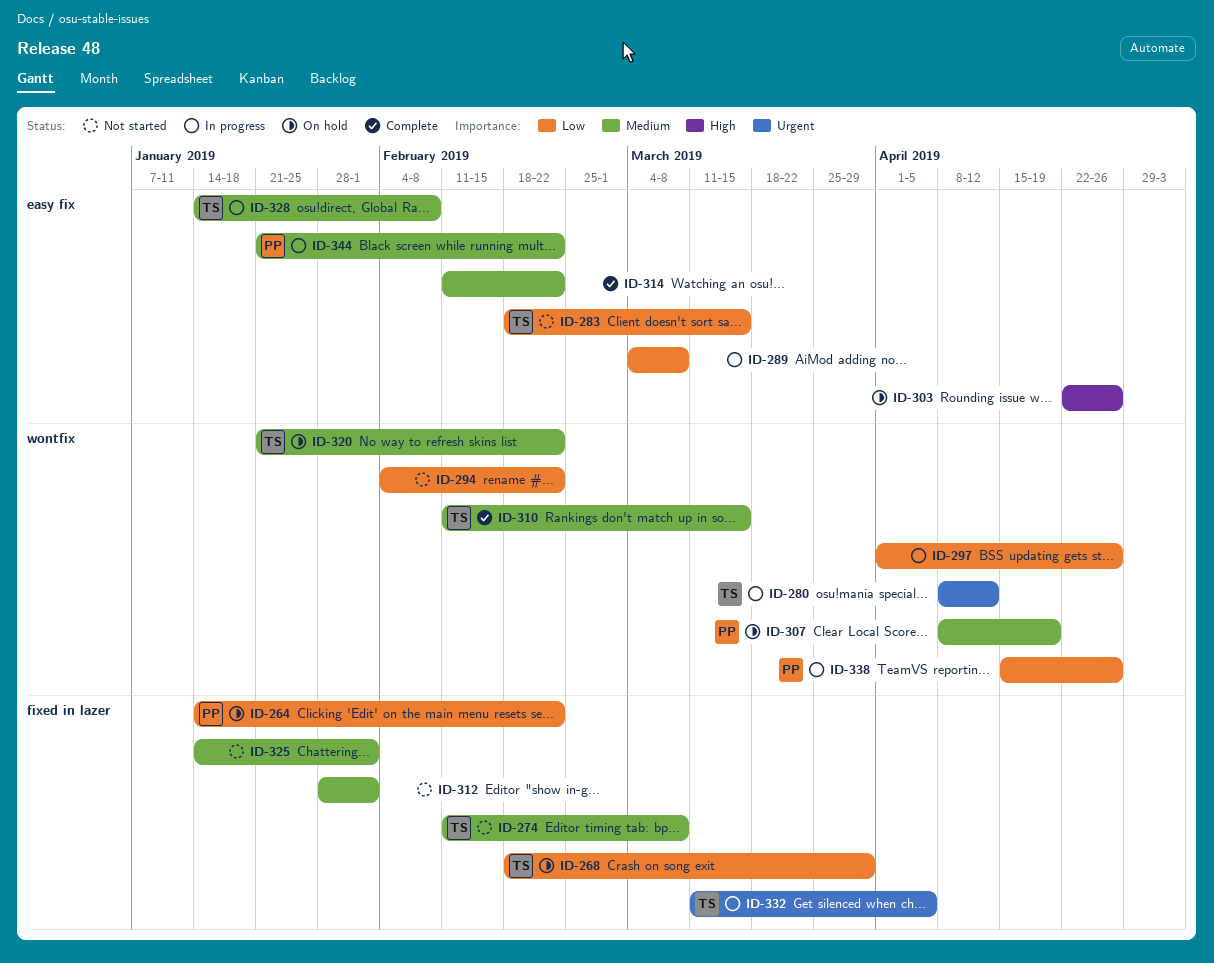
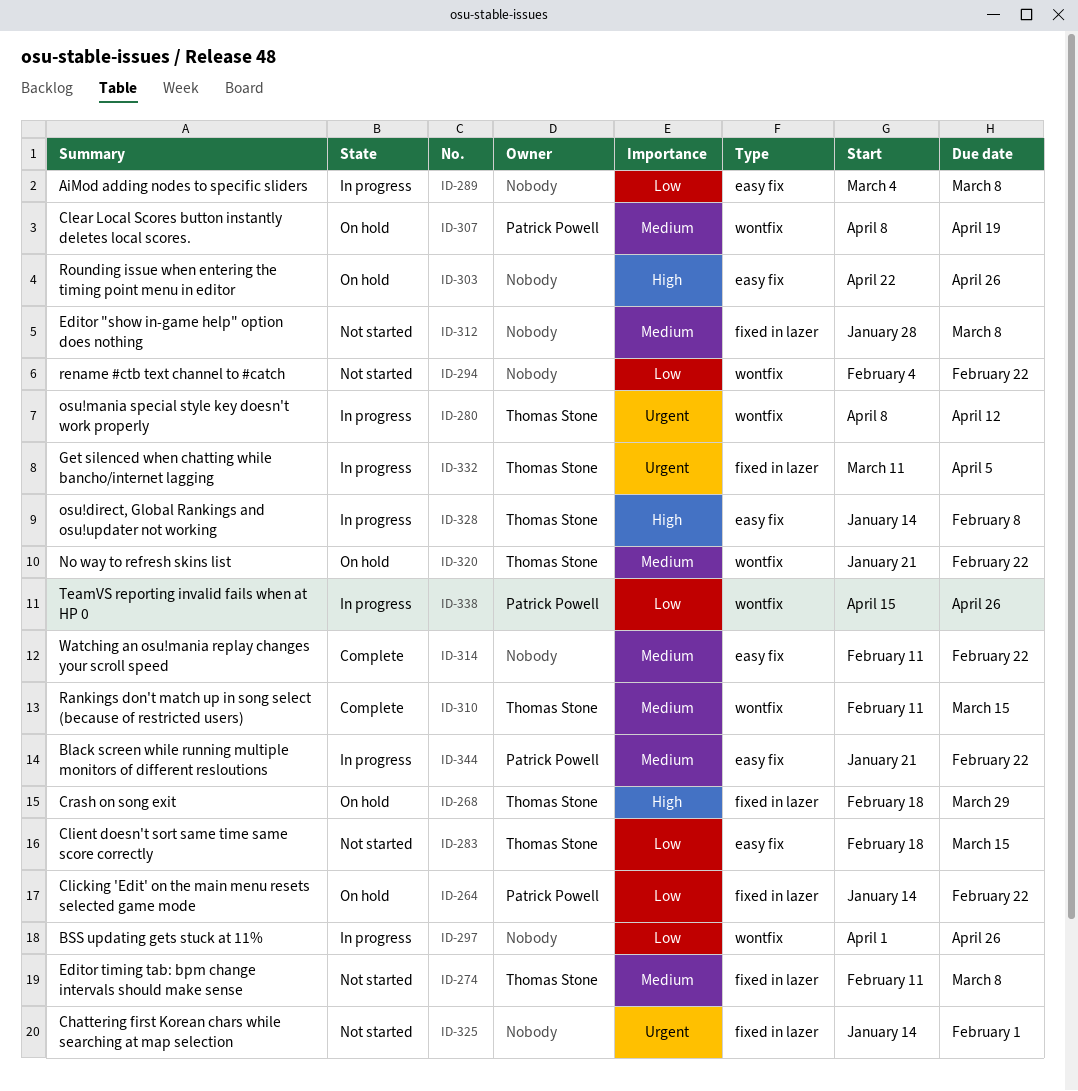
ID-268, priority: Low -> High
ID-312, due: Feb 1 -> Mar 8
ID-325, priority: Medium -> Urgent
ID-328, priority: Medium -> High

